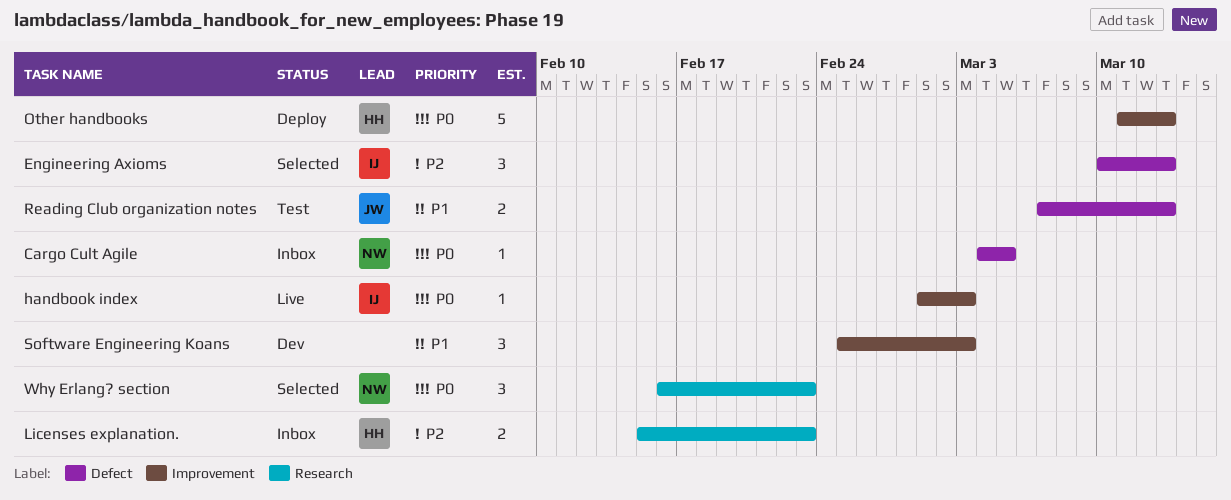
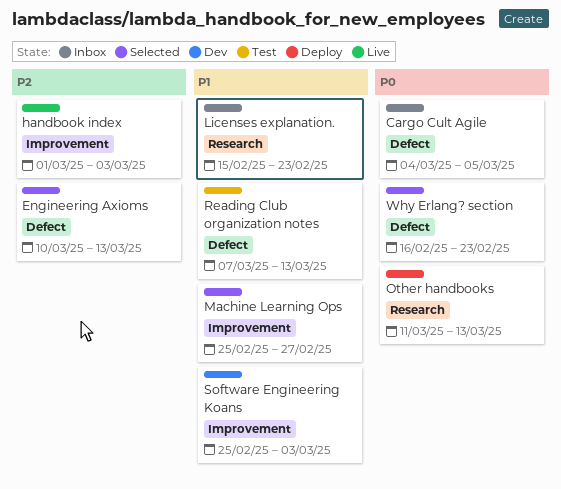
handbook index, priority: P0 -> P2
Licenses explanation., priority: P2 -> P1
Machine Learning Ops: none -> present
Other handbooks, label: Improvement -> Research
Why Erlang? section, label: Research -> Defect

